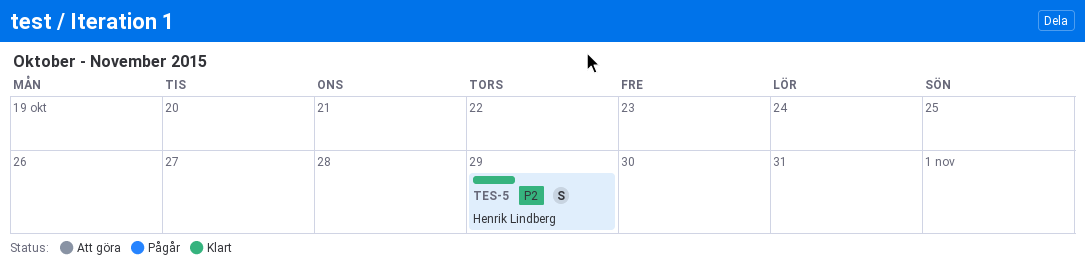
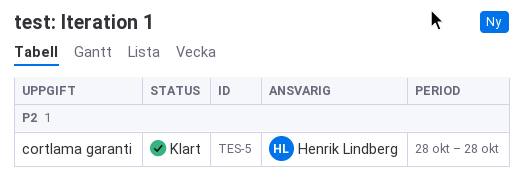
TES-5, due: Oct 29 -> Oct 28

